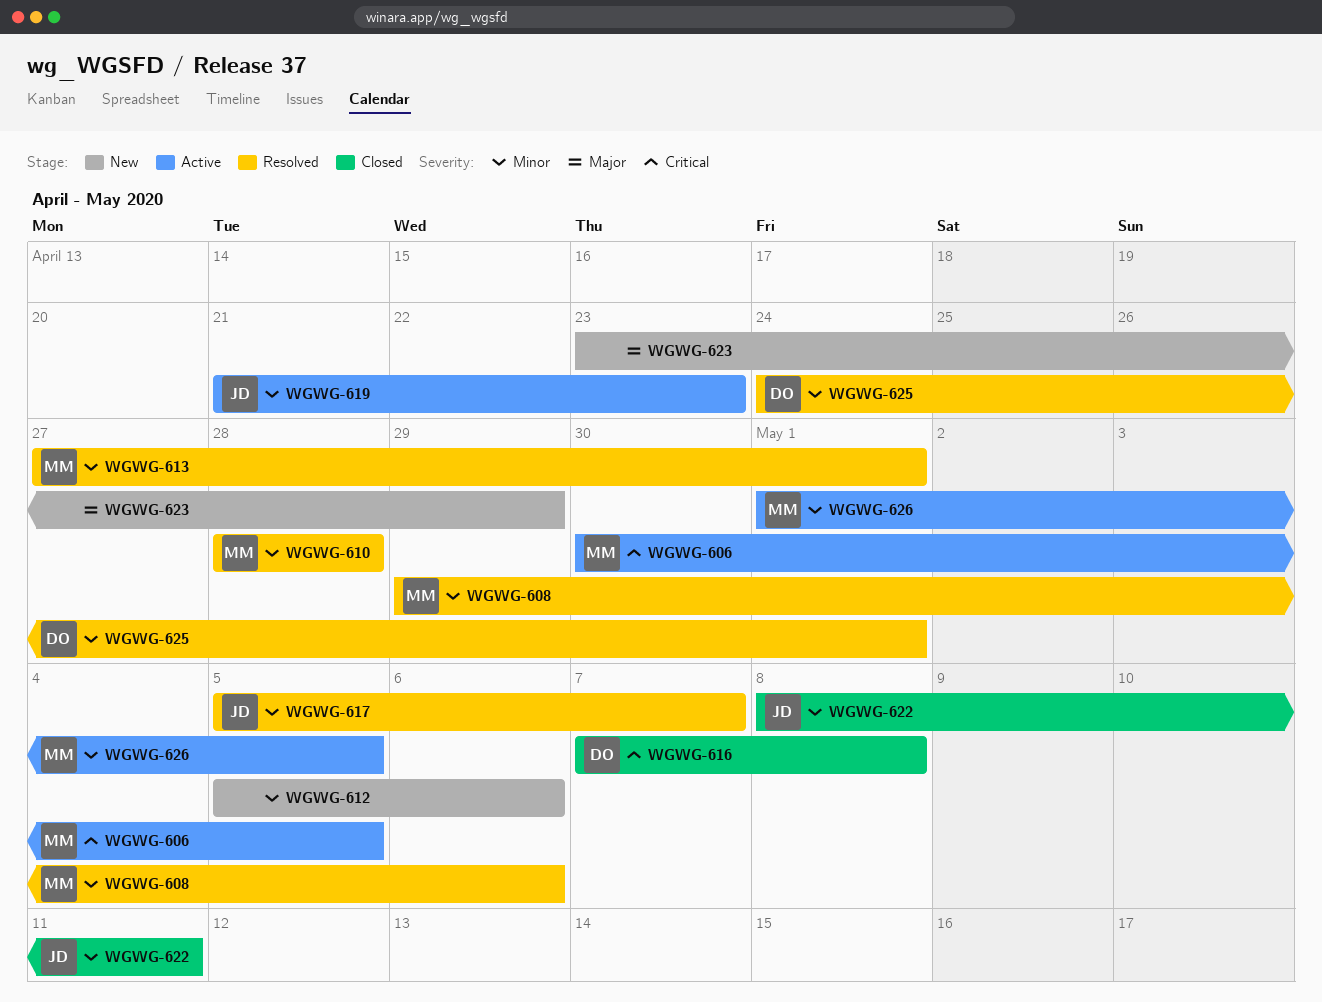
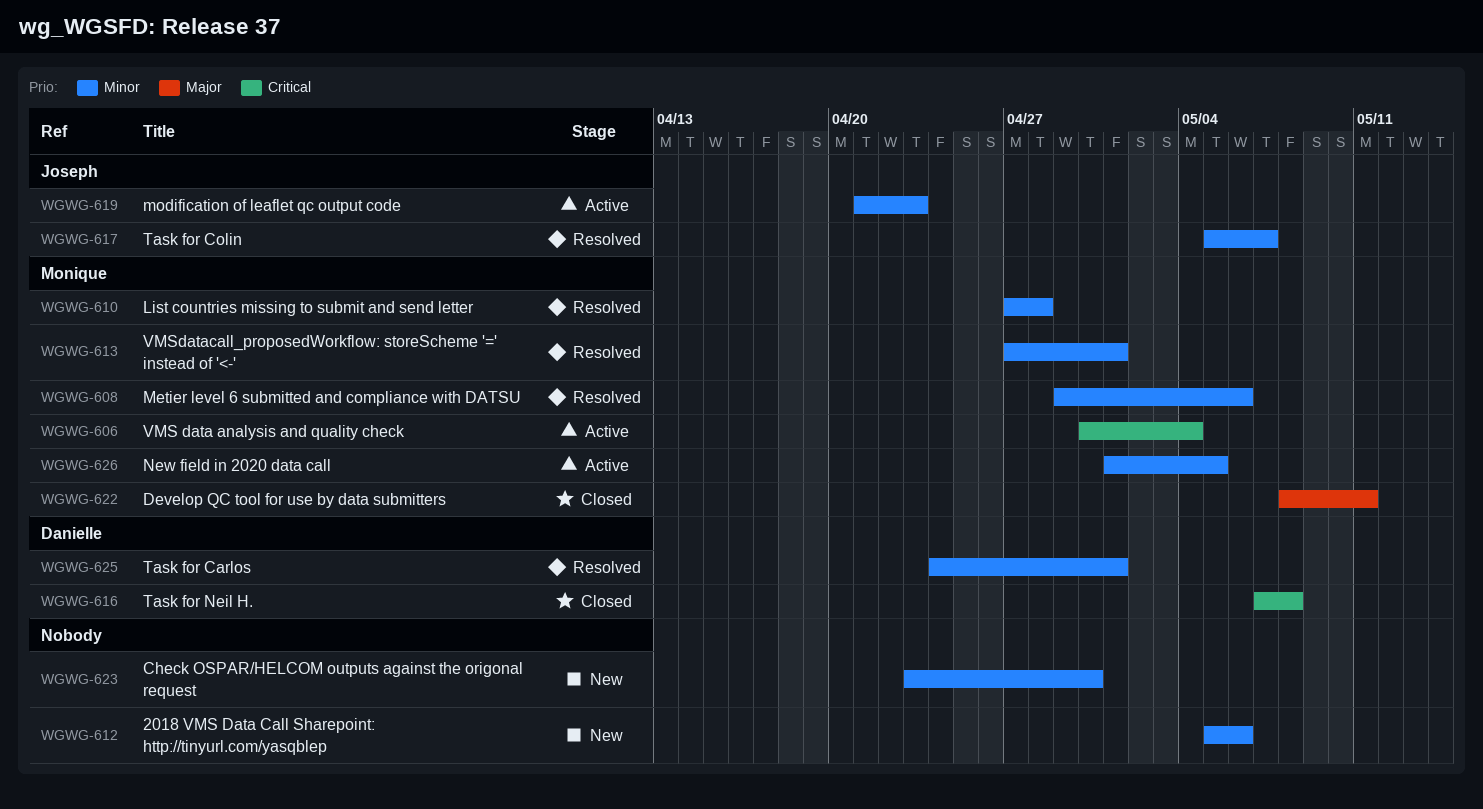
WGWG-606, due: May 5 -> May 4
WGWG-610, start: Apr 28 -> Apr 27
WGWG-622, owner: Joseph -> Monique
WGWG-622, priority: Minor -> Major
WGWG-623, priority: Major -> Minor
WGWG-623, due: Apr 29 -> Apr 30

